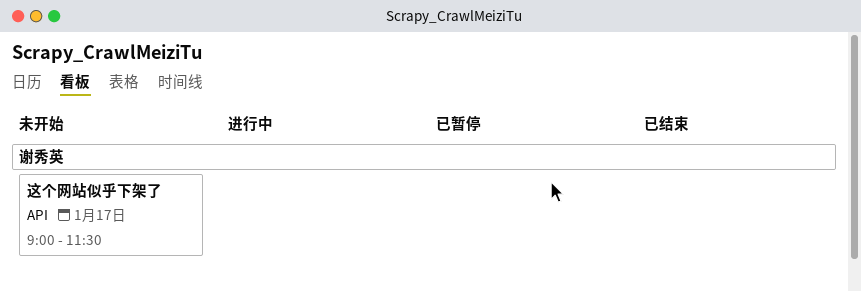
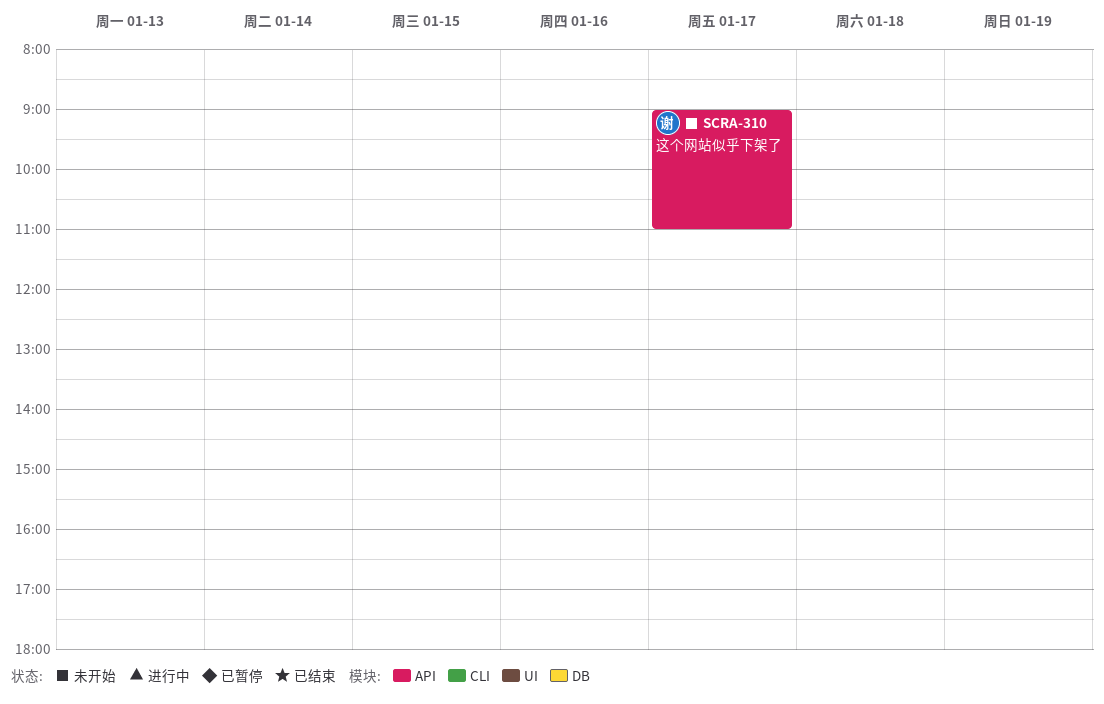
这个网站似乎下架了, ends: 11:30 -> 11:00

